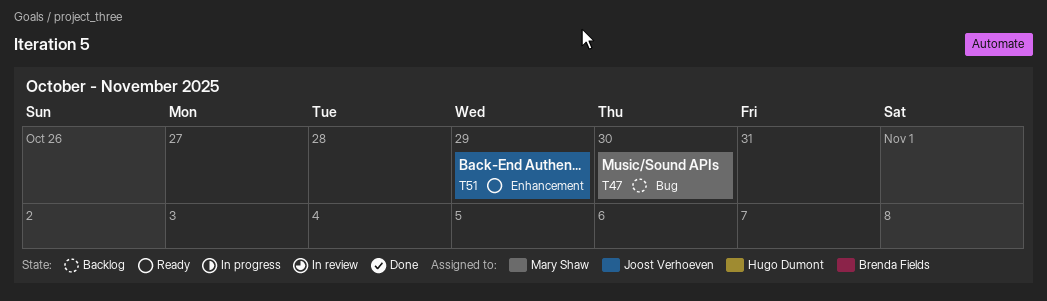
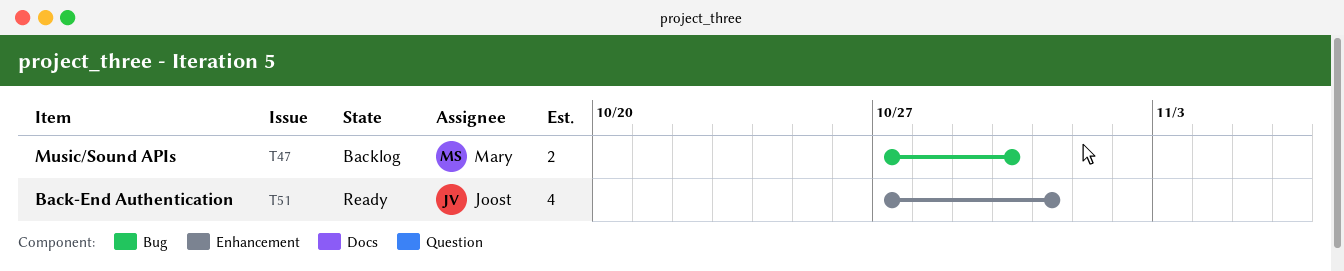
T51, due: Oct 29 -> Oct 31

